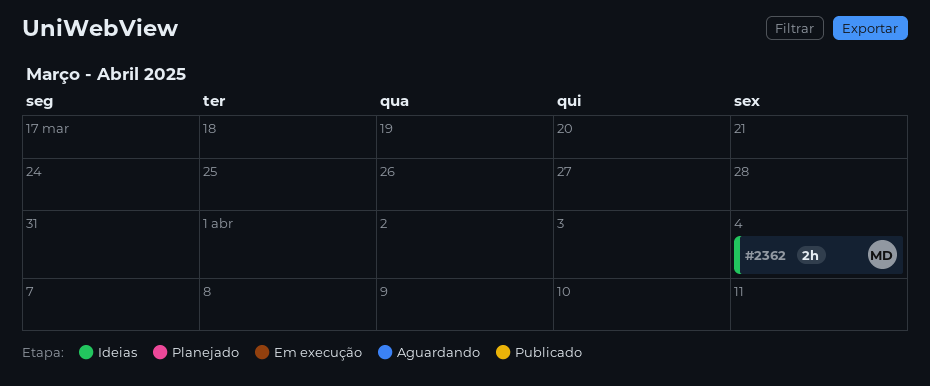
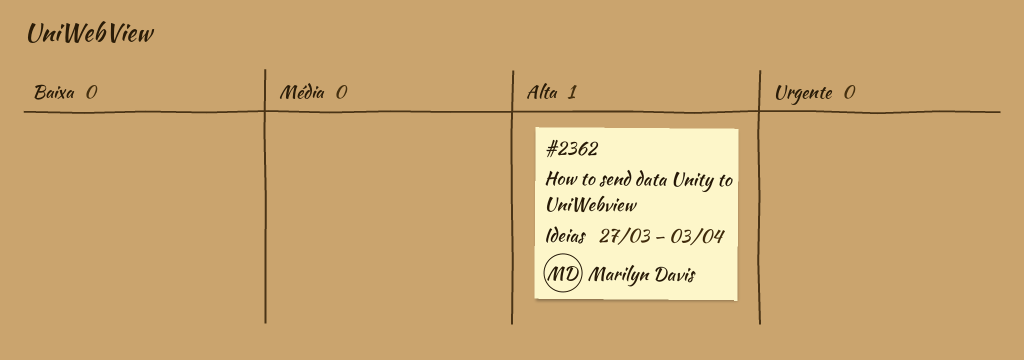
#2362, due: Apr 4 -> Apr 3

